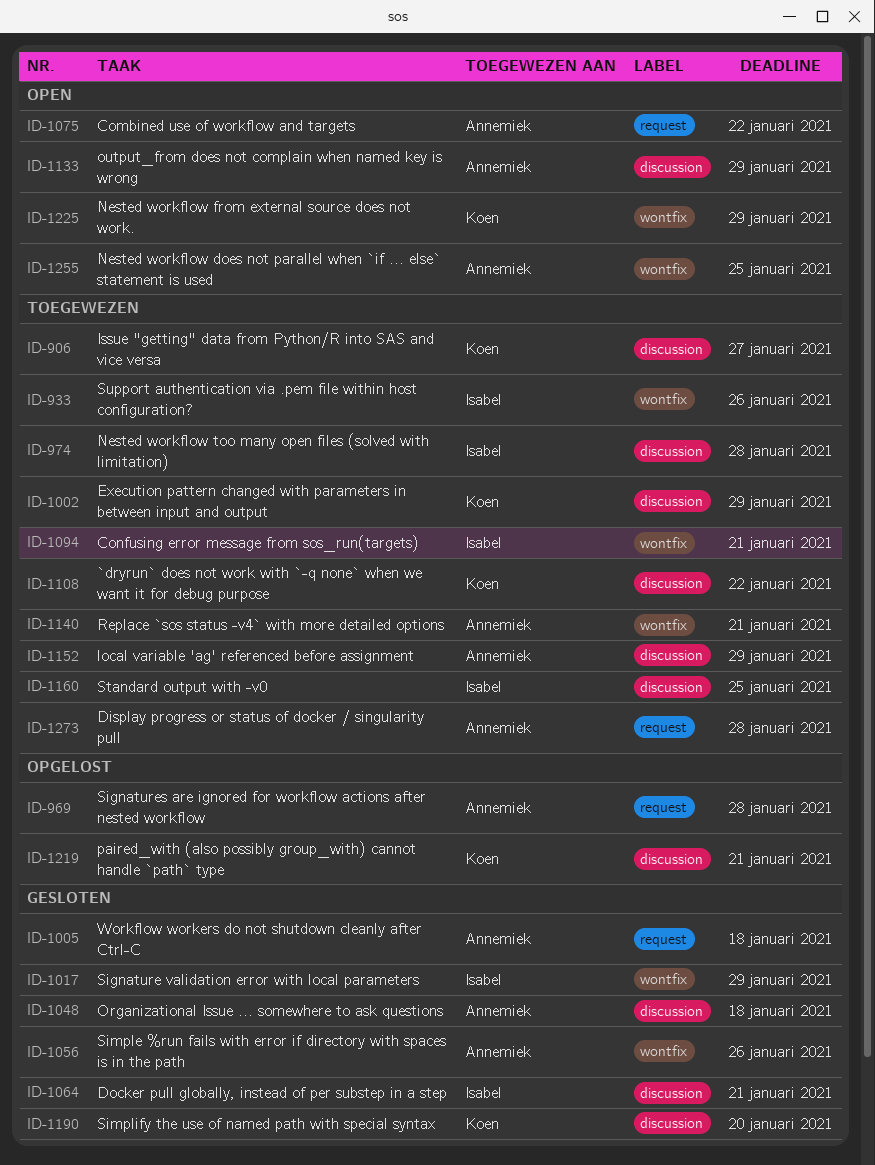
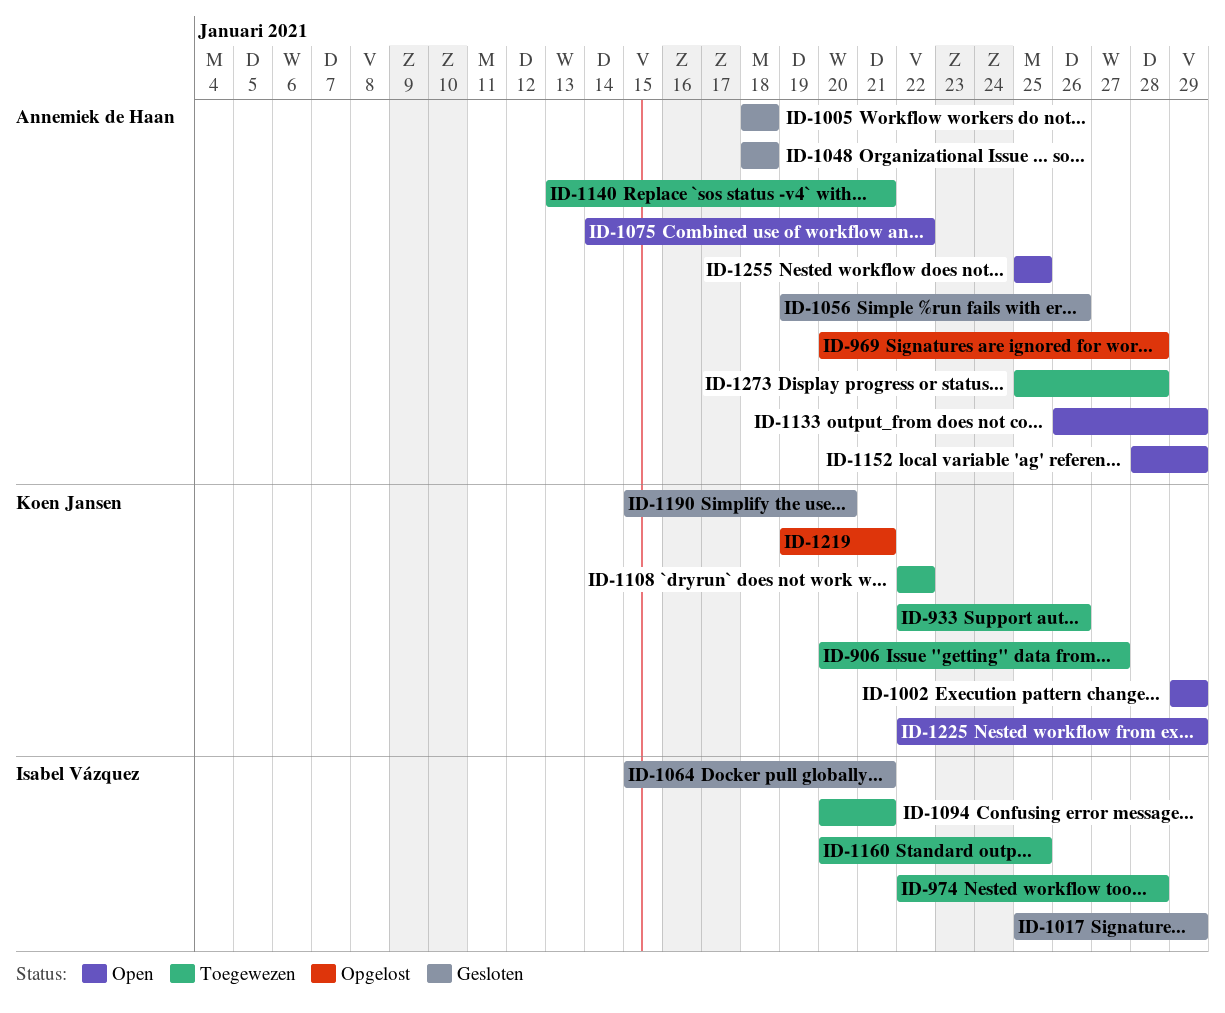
ID-933, owner: Isabel Vázquez -> Koen Jansen
ID-1002, status: Toegewezen -> Open
ID-1152, status: Toegewezen -> Open

